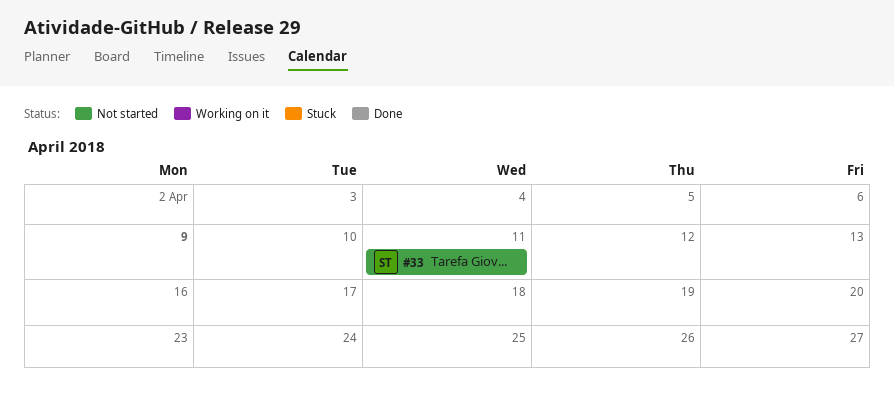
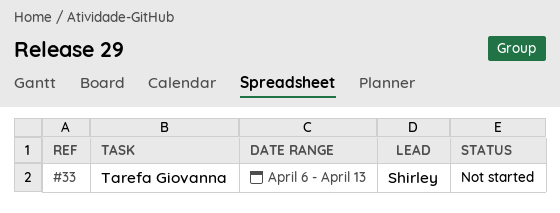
#33, start: Apr 11 -> Apr 6
#33, due: Apr 11 -> Apr 13

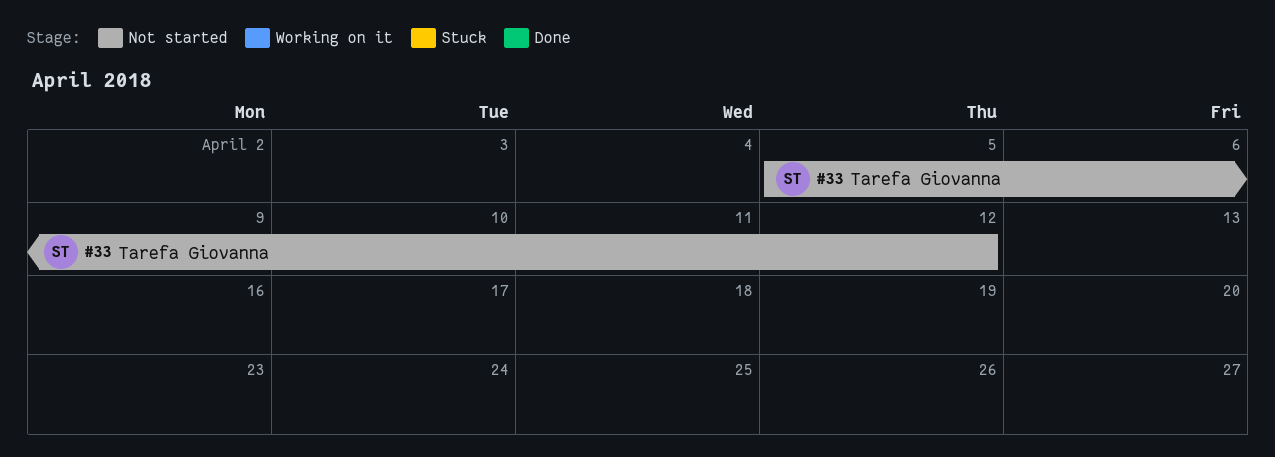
#33, start: Apr 6 -> Apr 5
#33, due: Apr 13 -> Apr 12

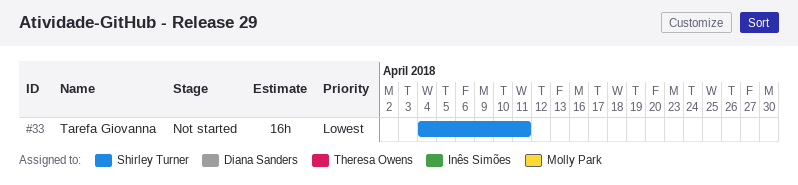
#33, start: Apr 5 -> Apr 4
#33, due: Apr 12 -> Apr 11

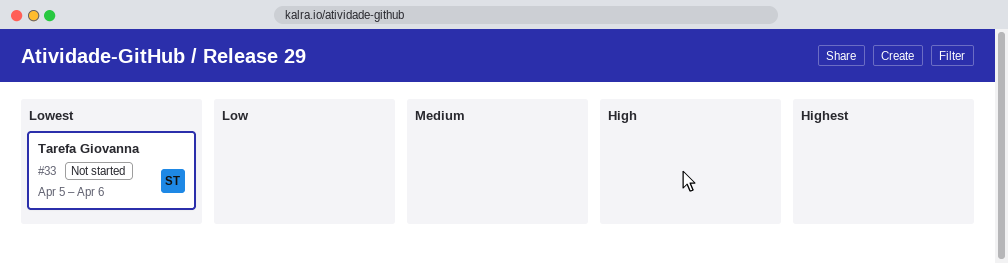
#33, start: Apr 4 -> Apr 5
#33, due: Apr 11 -> Apr 6

